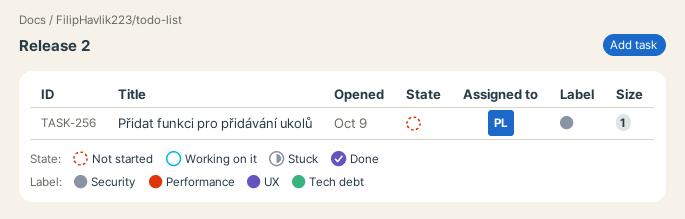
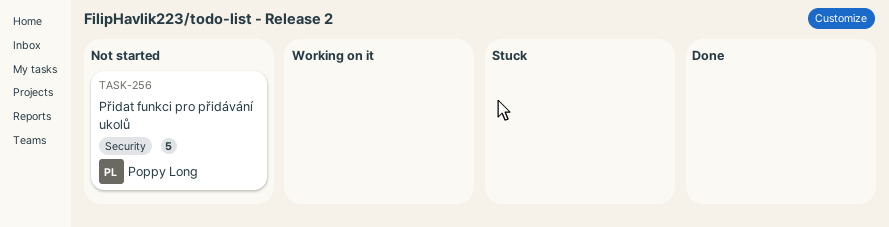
TASK-256, estimate: 1 -> 5

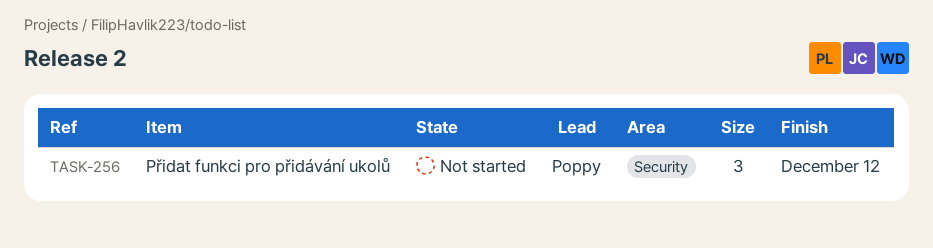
TASK-256, estimate: 5 -> 3

